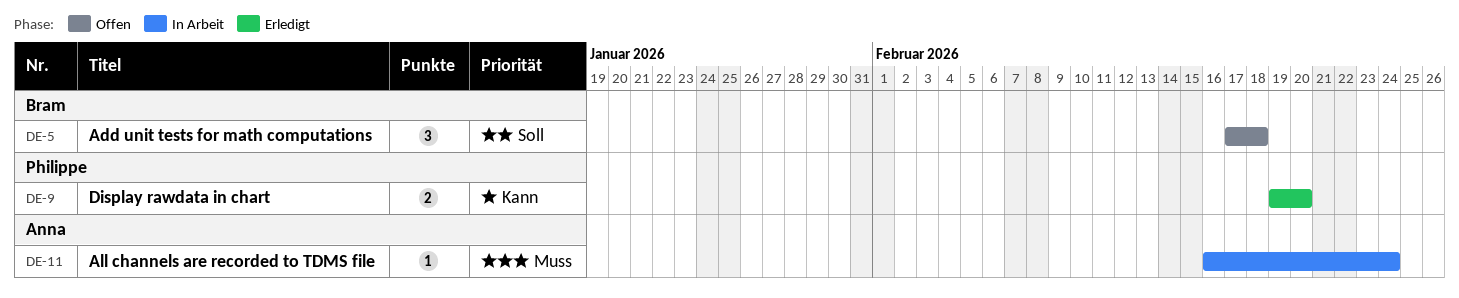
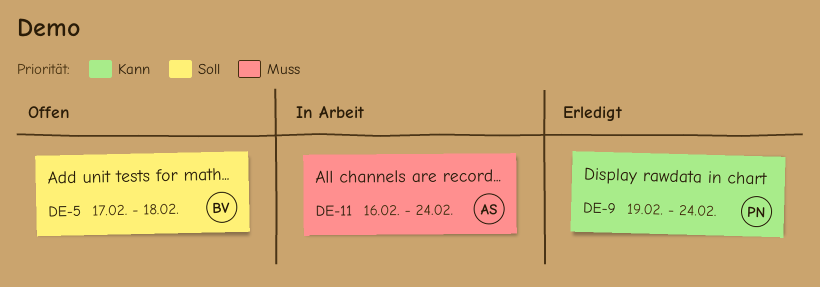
DE-9, due: Feb 20 -> Feb 24

